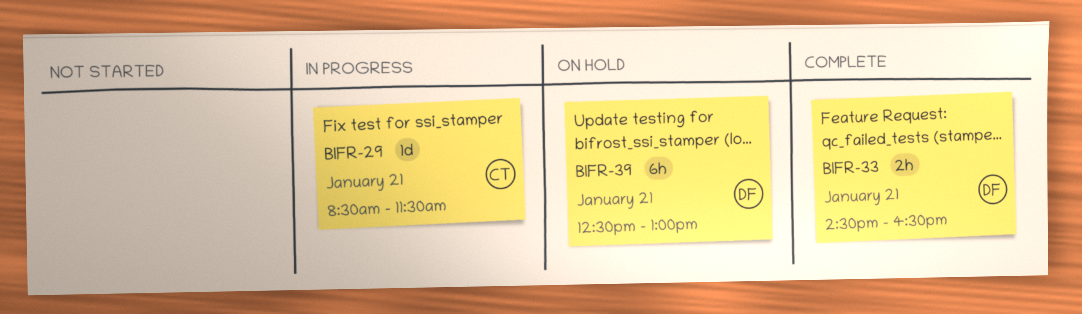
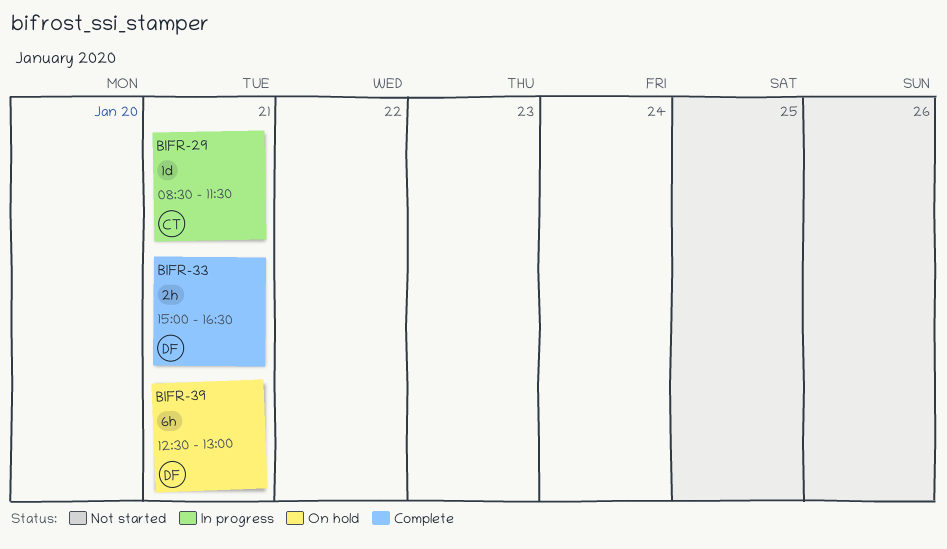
BIFR-33, begins: 14:30 -> 15:00

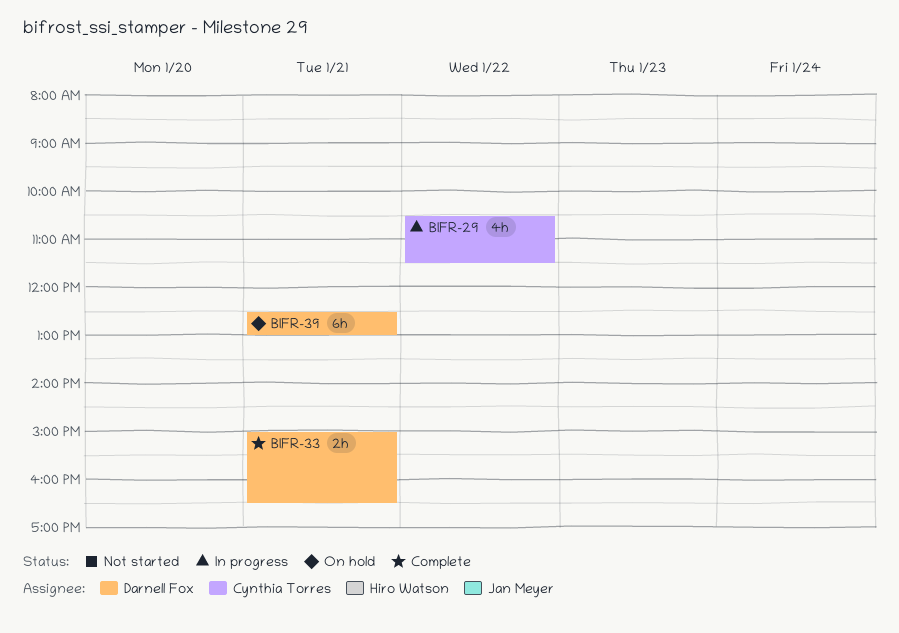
BIFR-29, estimate: 1d -> 4h
BIFR-29, day: Jan 21 -> Jan 22
BIFR-29, begins: 08:30 -> 10:30

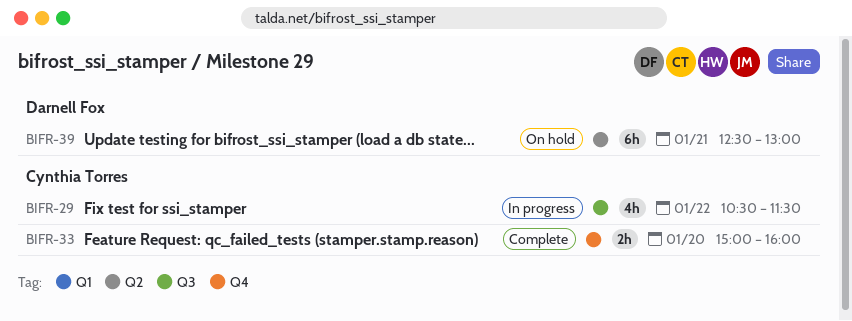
BIFR-33, owner: Darnell Fox -> Cynthia Torres
BIFR-33, day: Jan 21 -> Jan 20
BIFR-33, ends: 16:30 -> 16:00

